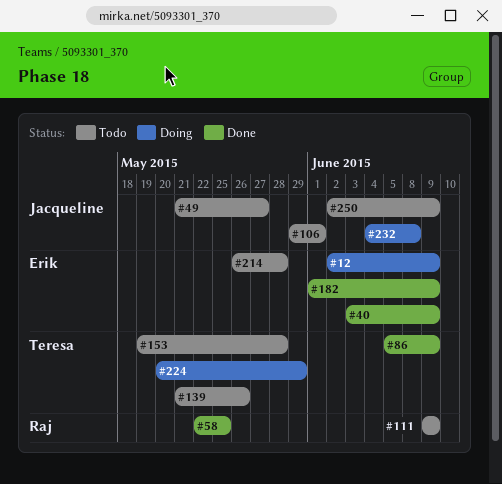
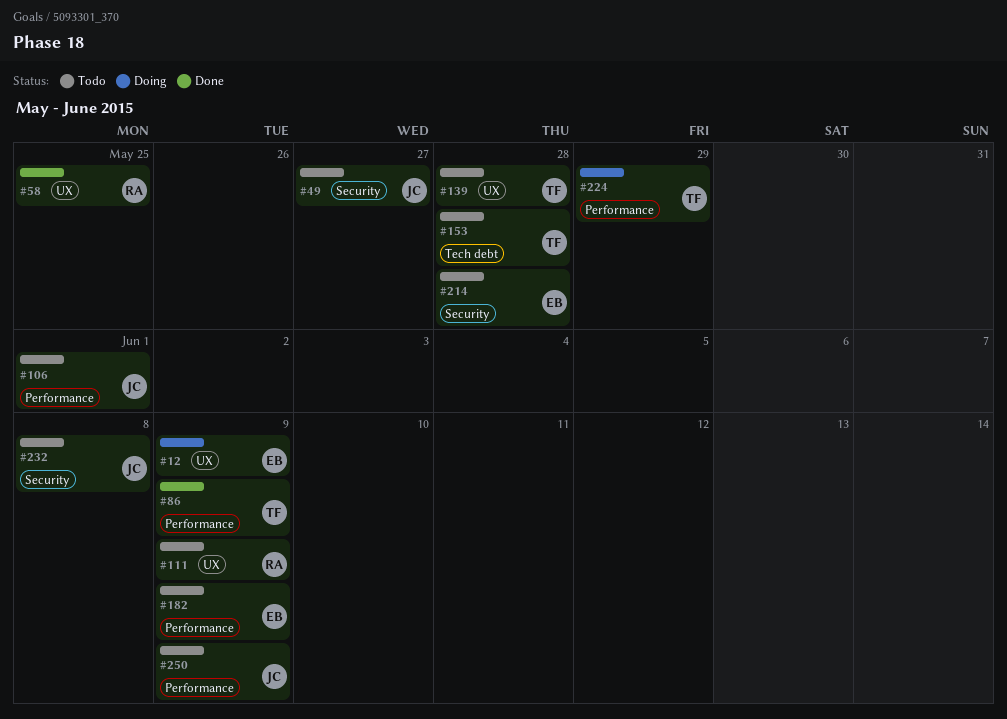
#40: present -> none
#139, due: May 26 -> May 28
#182, status: Done -> Todo
#232, status: Doing -> Todo

